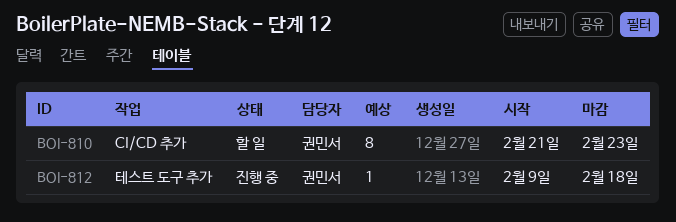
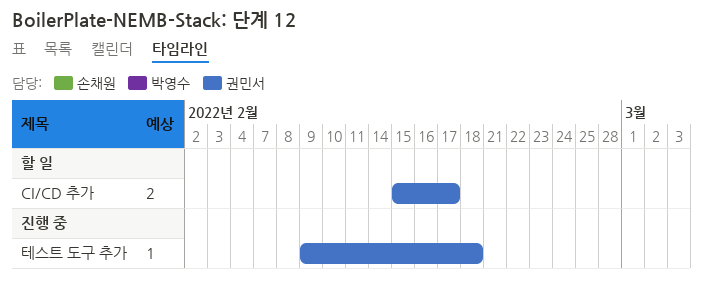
CI/CD 추가, estimate: 8 -> 2
CI/CD 추가, start: Feb 21 -> Feb 15
CI/CD 추가, due: Feb 23 -> Feb 17

